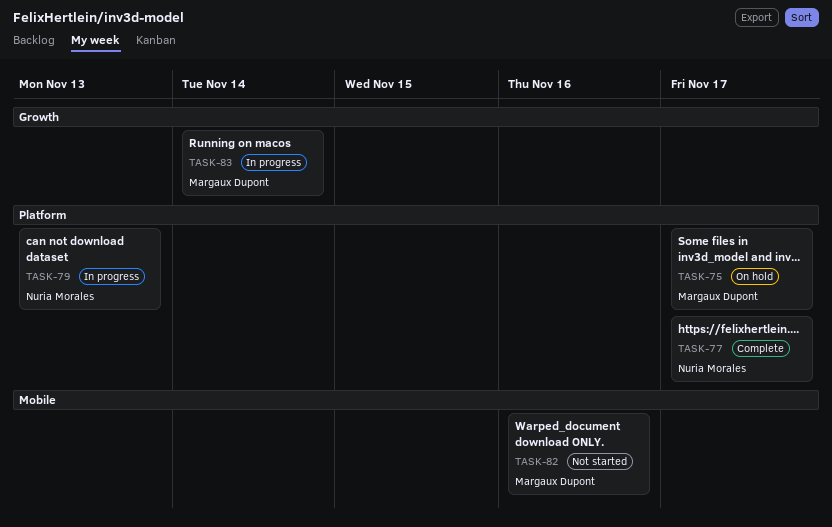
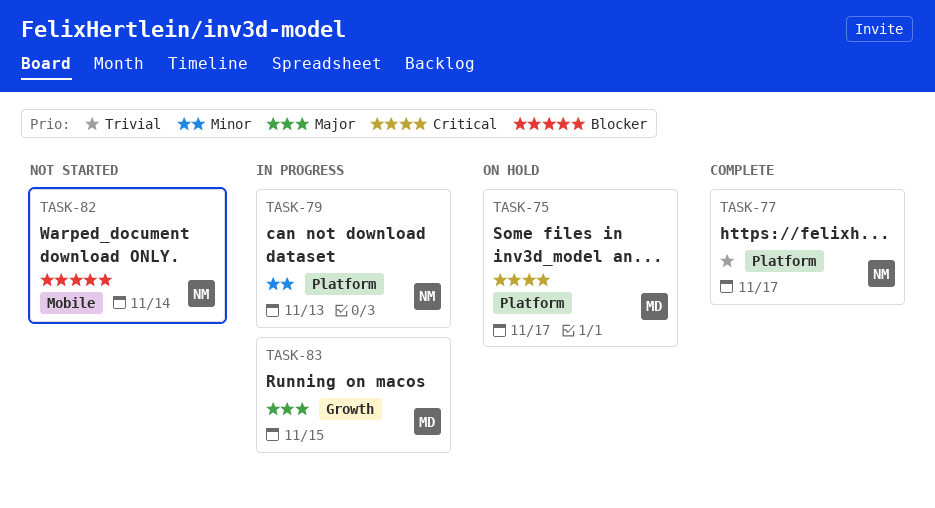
TASK-82, owner: Margaux Dupont -> Nuria Morales
TASK-82, due: Nov 16 -> Nov 14
TASK-83, due: Nov 14 -> Nov 15

